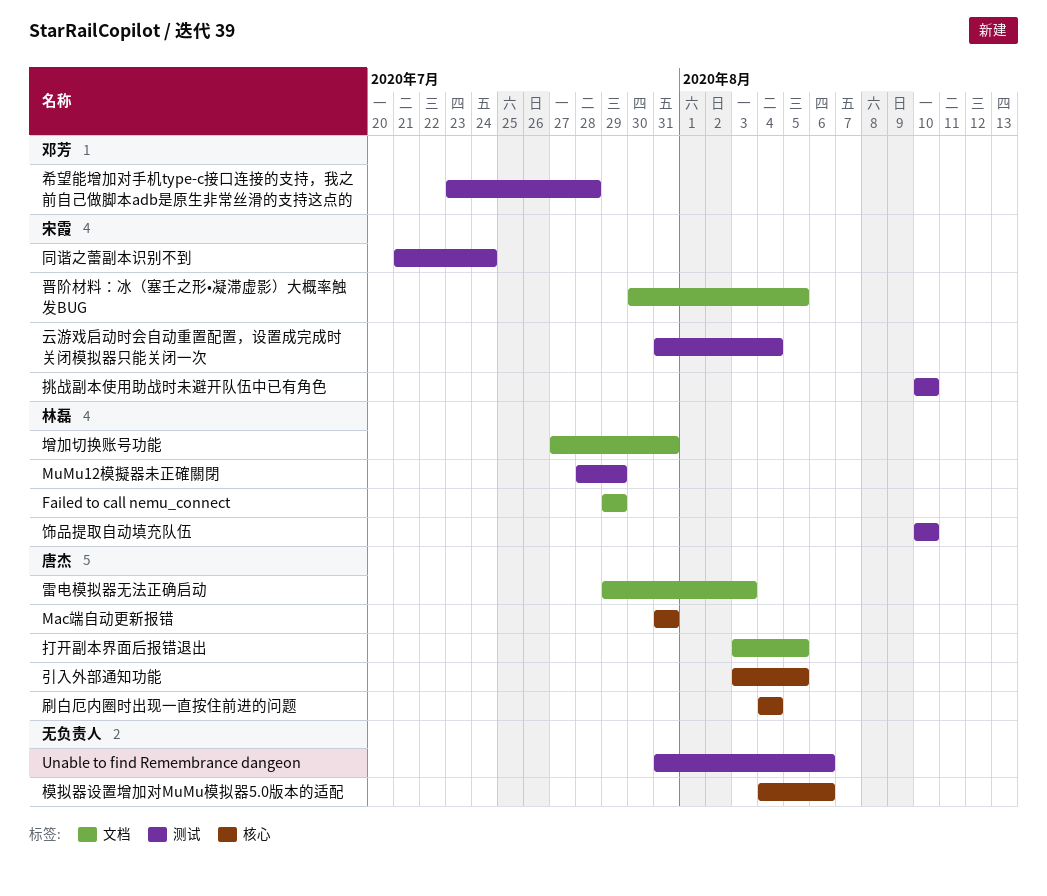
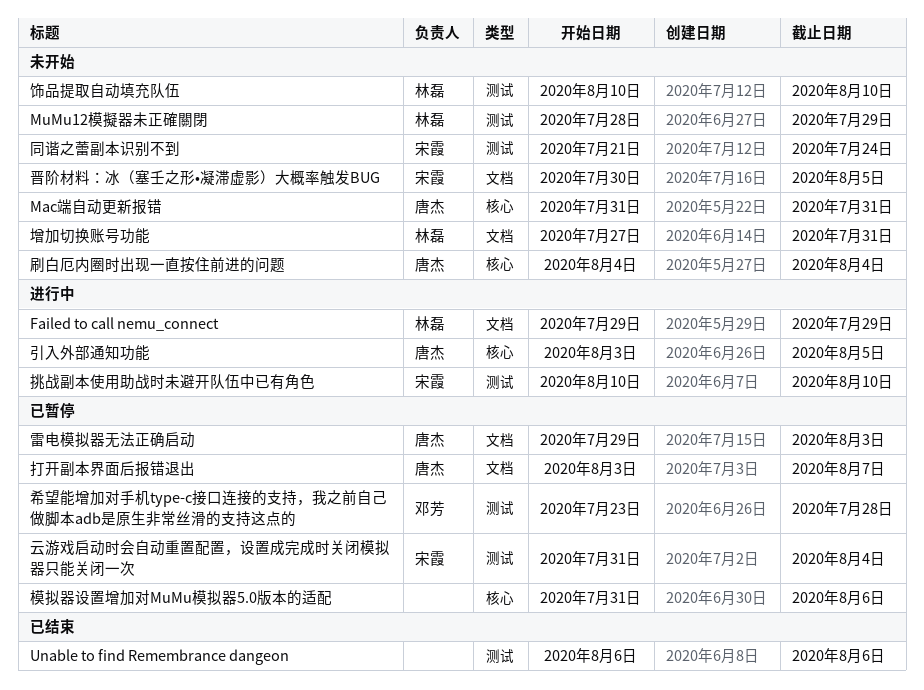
Unable to find Remembrance dangeon, start: Jul 31 -> Aug 6
打开副本界面后报错退出, due: Aug 5 -> Aug 7
模拟器设置增加对MuMu模拟器5.0版本的适配, start: Aug 4 -> Jul 31

